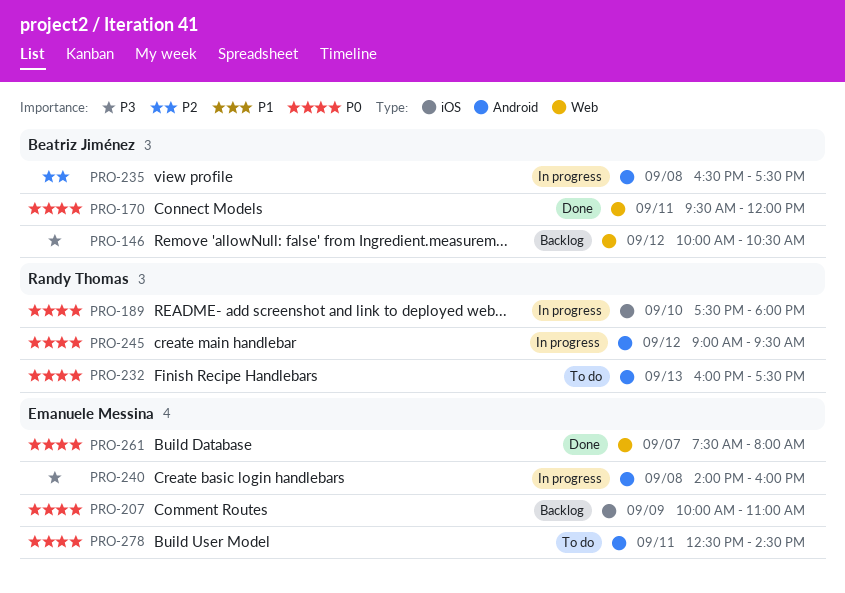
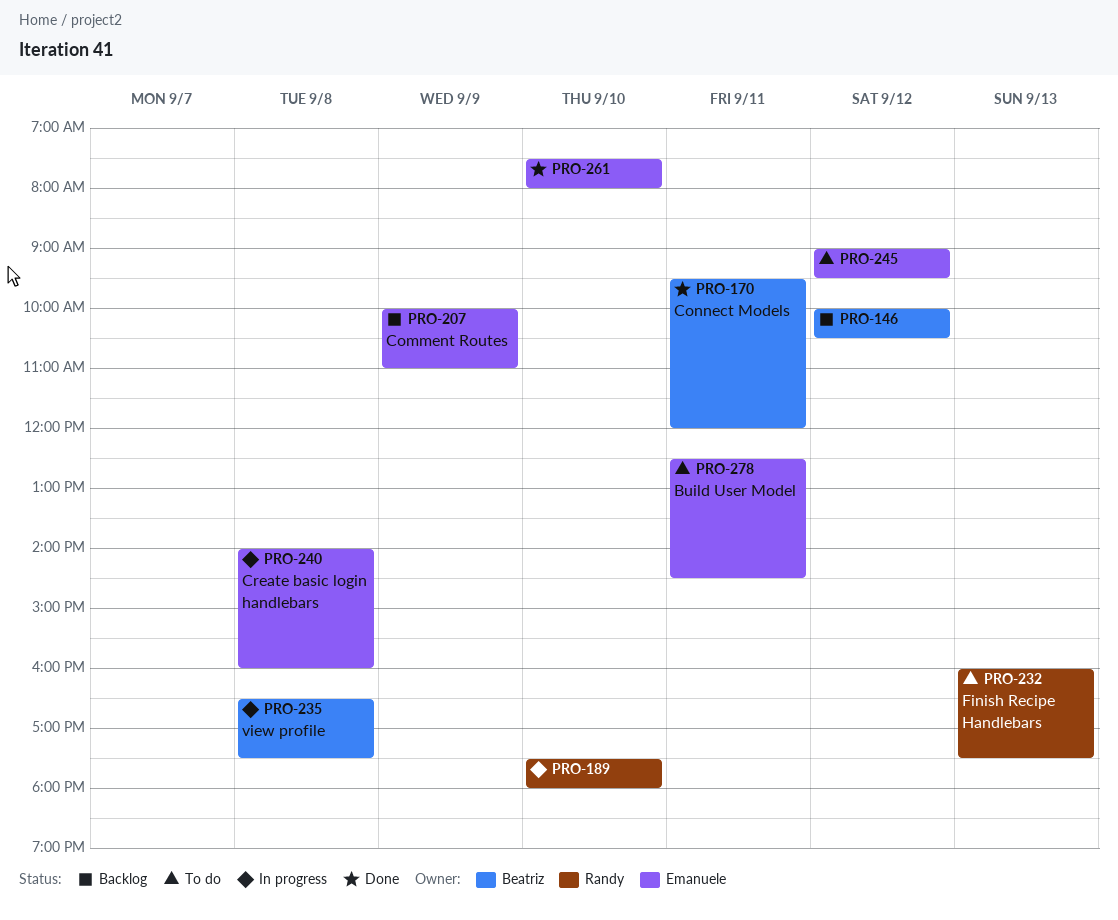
PRO-245, status: In progress -> To do
PRO-245, owner: Randy Thomas -> Emanuele Messina
PRO-261, day: Sep 7 -> Sep 10

